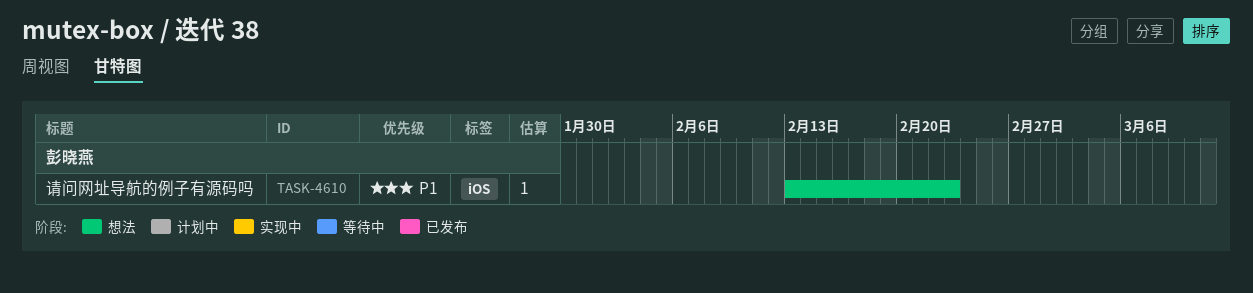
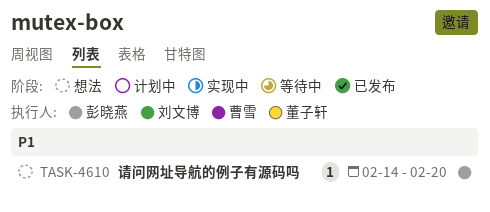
TASK-4610, start: Feb 13 -> Feb 14
TASK-4610, due: Feb 23 -> Feb 20

